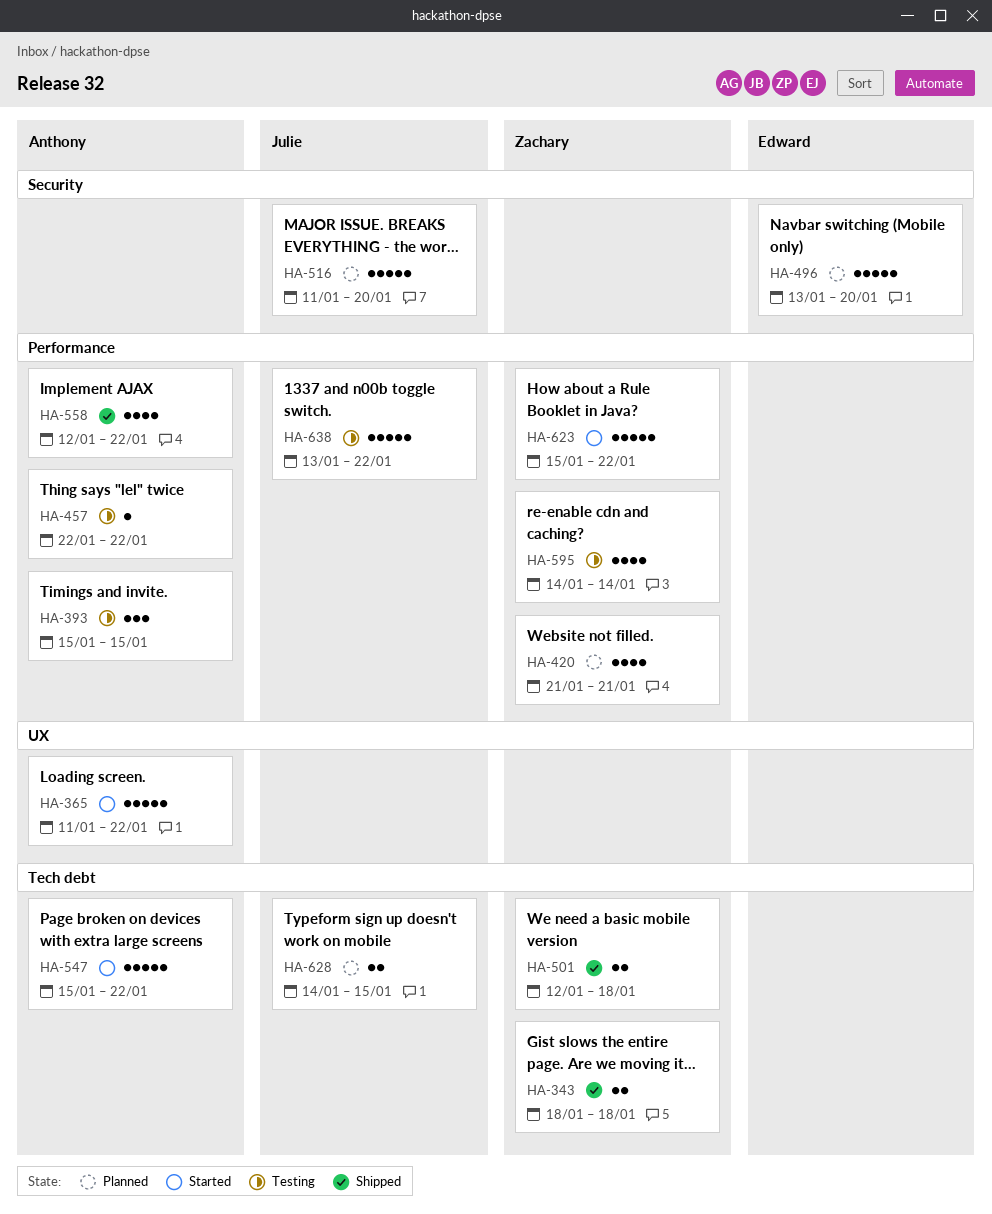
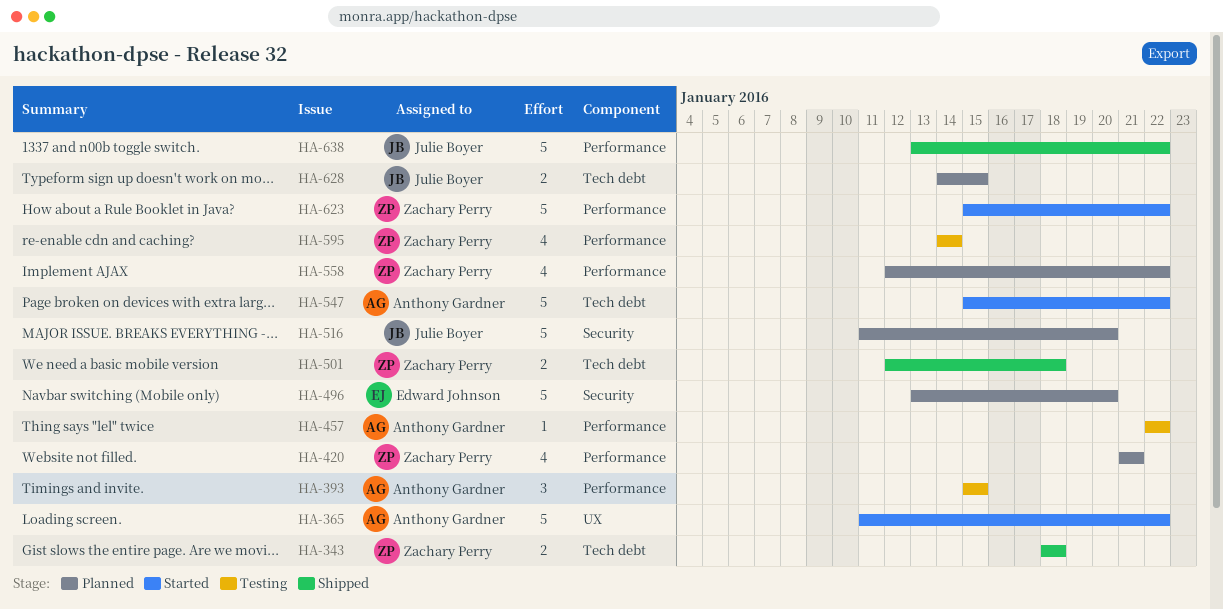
HA-558, status: Shipped -> Planned
HA-558, owner: Anthony Gardner -> Zachary Perry
HA-638, status: Testing -> Shipped

